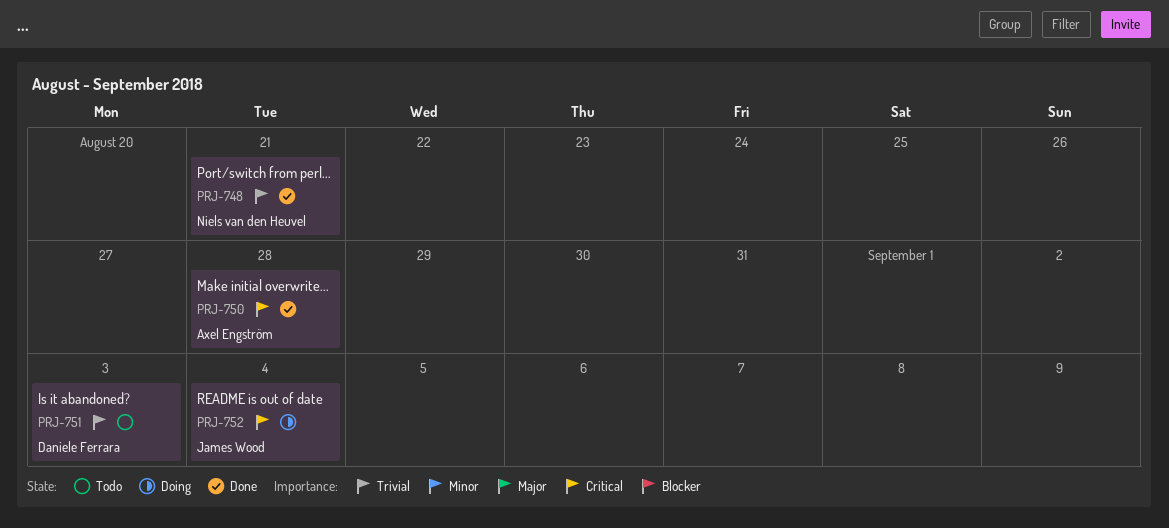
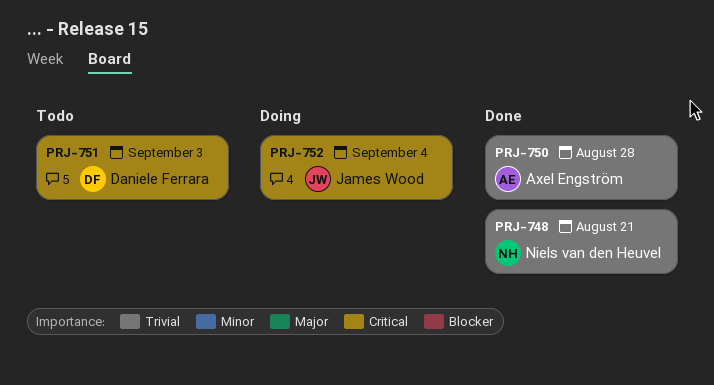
PRJ-750, priority: Critical -> Trivial
PRJ-751, priority: Trivial -> Critical

